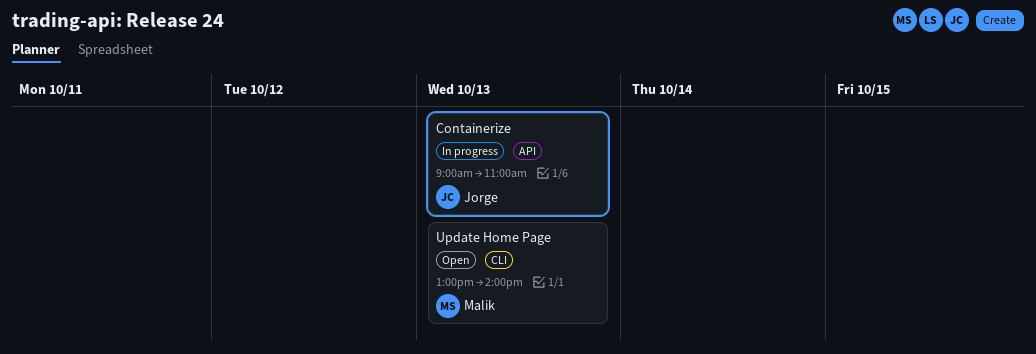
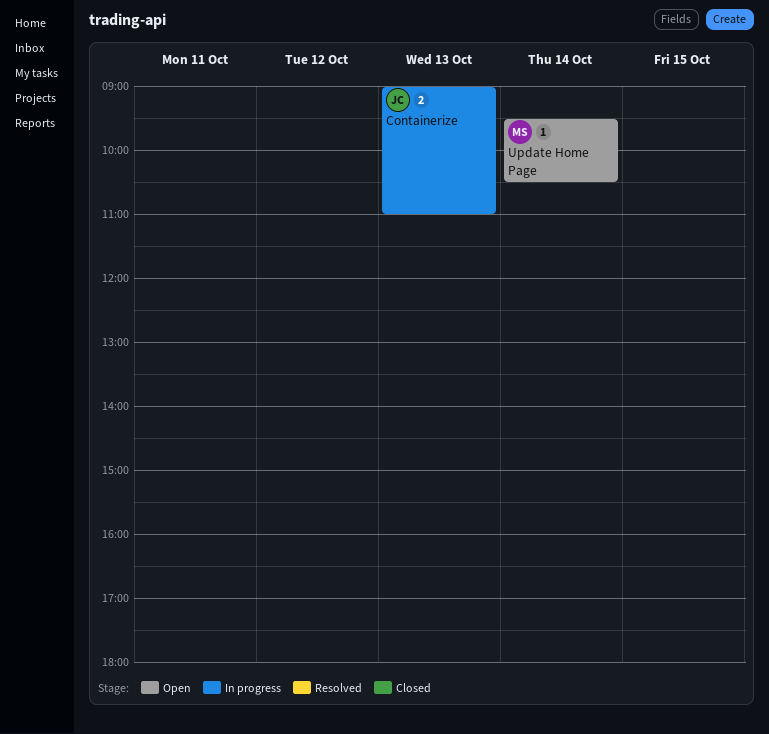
Update Home Page, day: Oct 13 -> Oct 14
Update Home Page, begins: 13:00 -> 09:30
Update Home Page, ends: 14:00 -> 10:30

